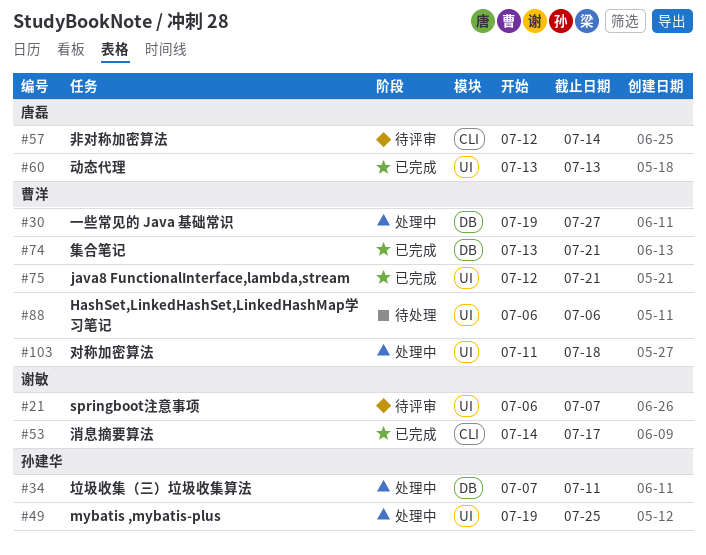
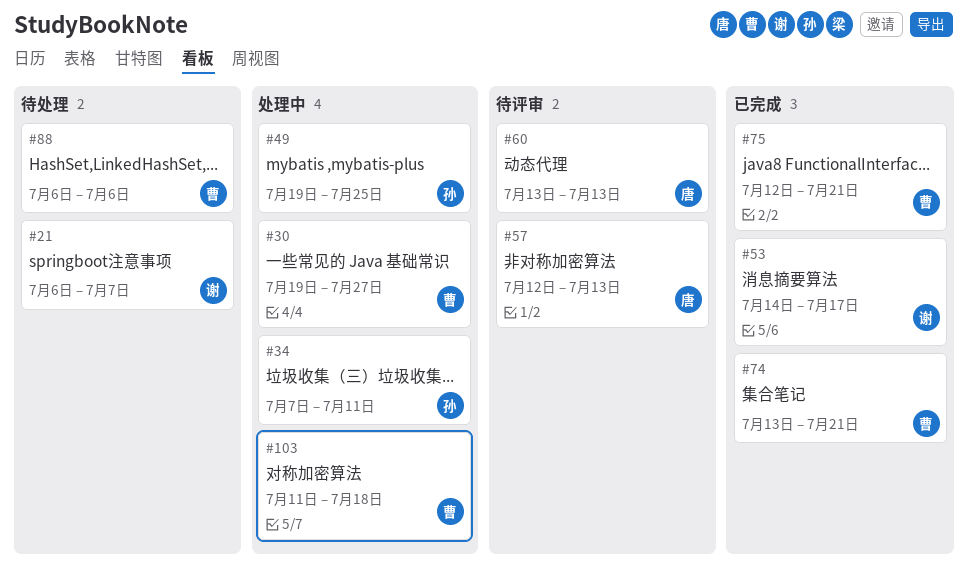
#21, status: 待评审 -> 待处理
#57, due: Jul 14 -> Jul 13
#60, status: 已完成 -> 待评审

